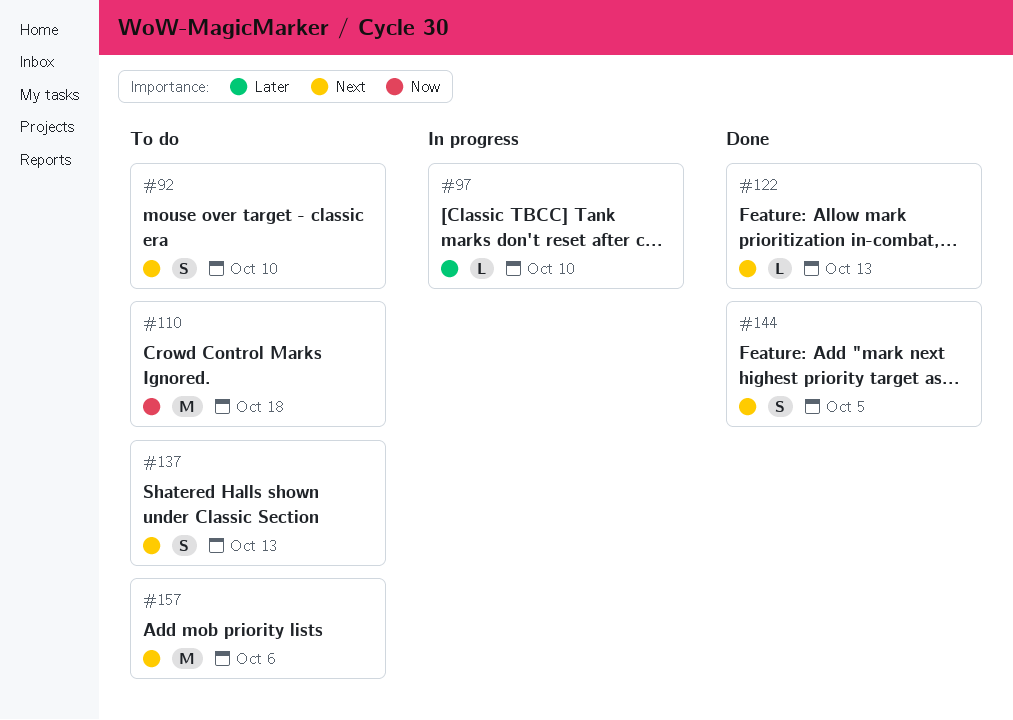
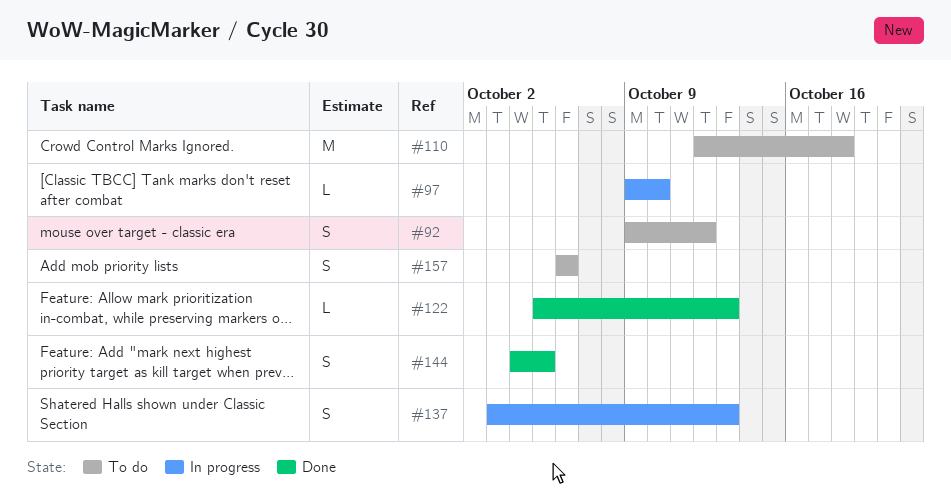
#92, due: Oct 10 -> Oct 12
#137, status: To do -> In progress
#157, estimate: M -> S

